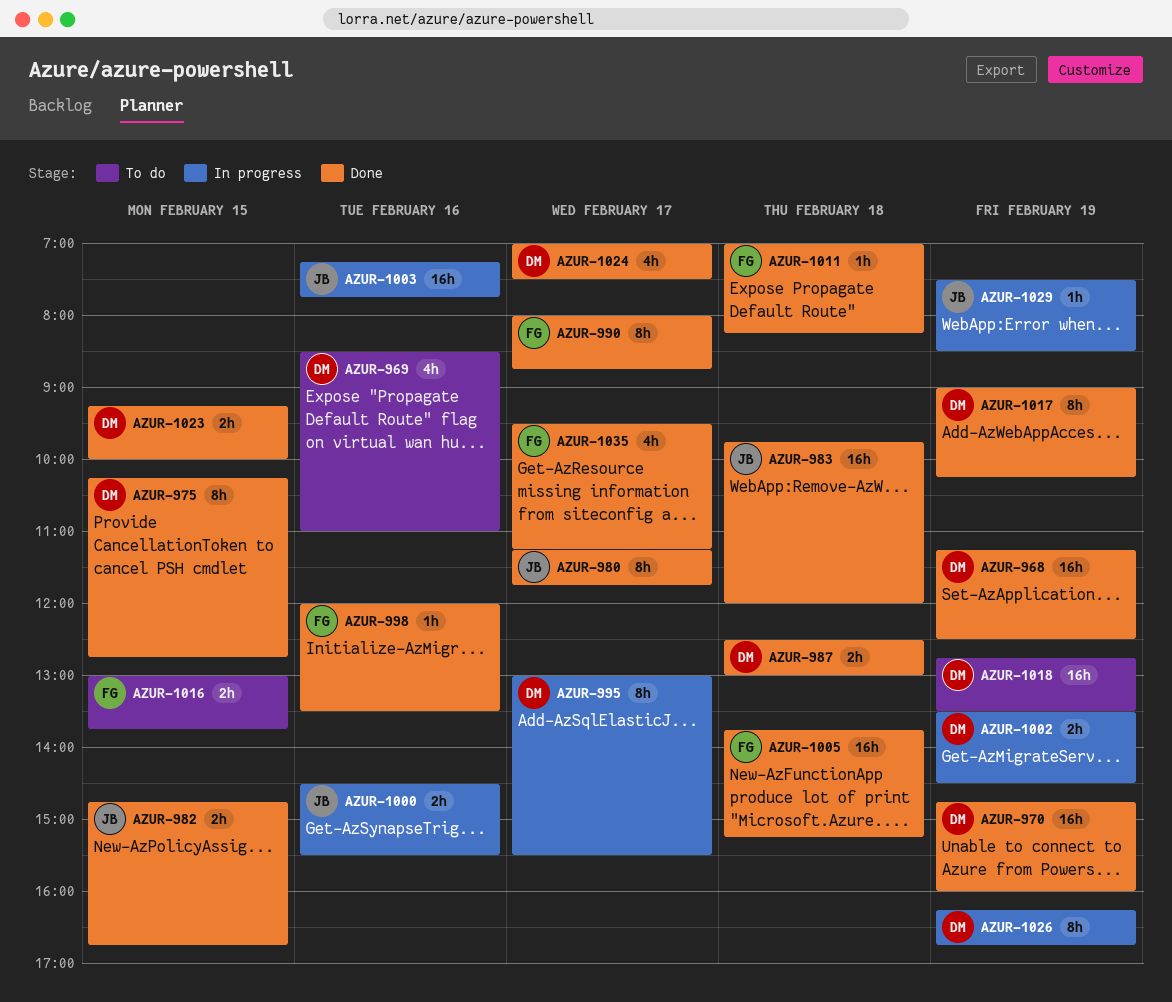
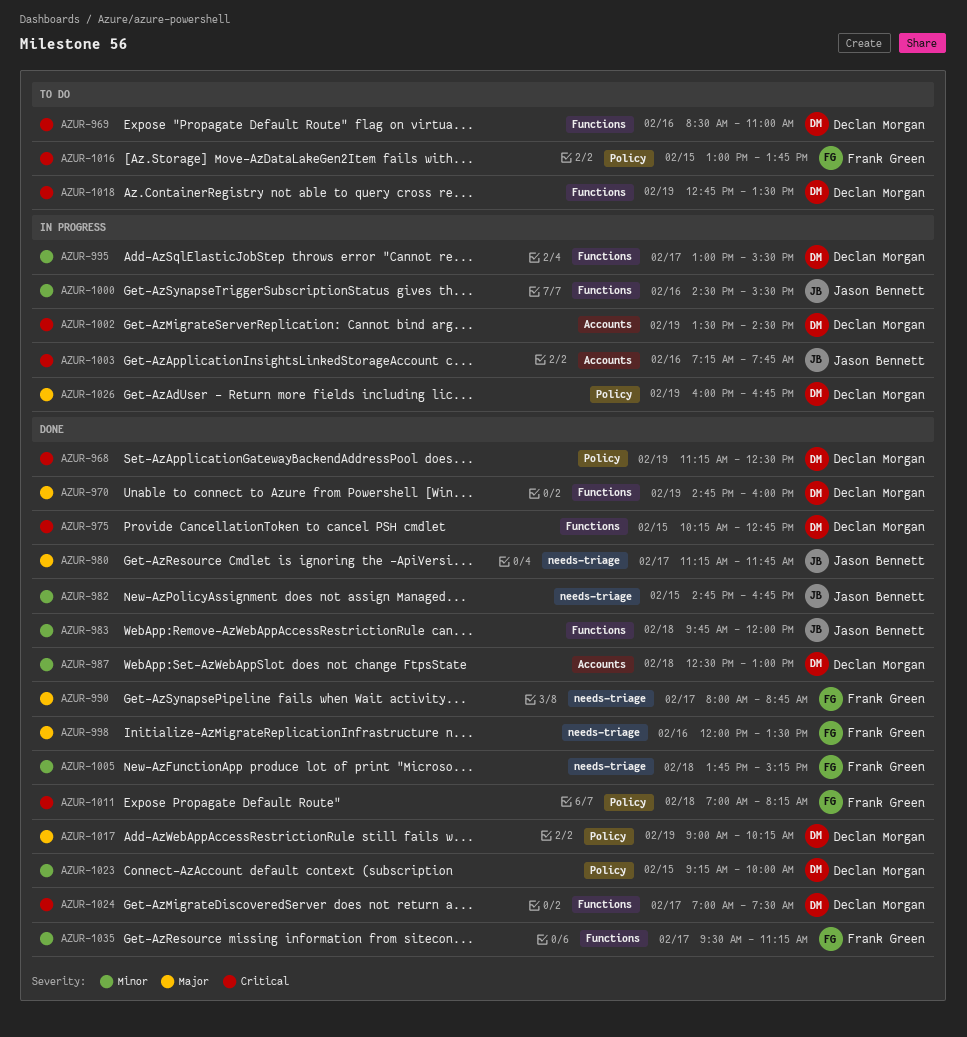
AZUR-1026, begins: 16:15 -> 16:00
AZUR-1029: present -> none

